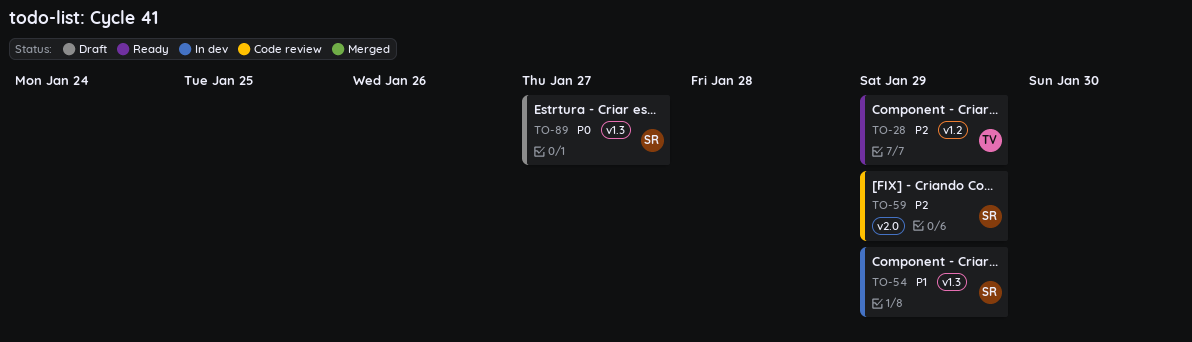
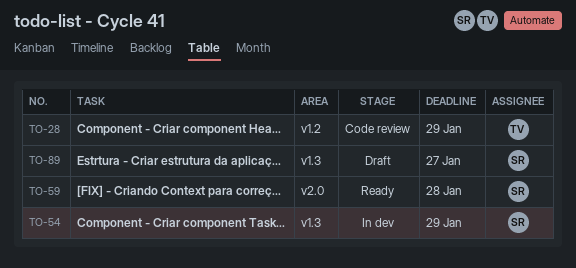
TO-28, status: Ready -> Code review
TO-59, status: Code review -> Ready
TO-59, due: Jan 29 -> Jan 28

